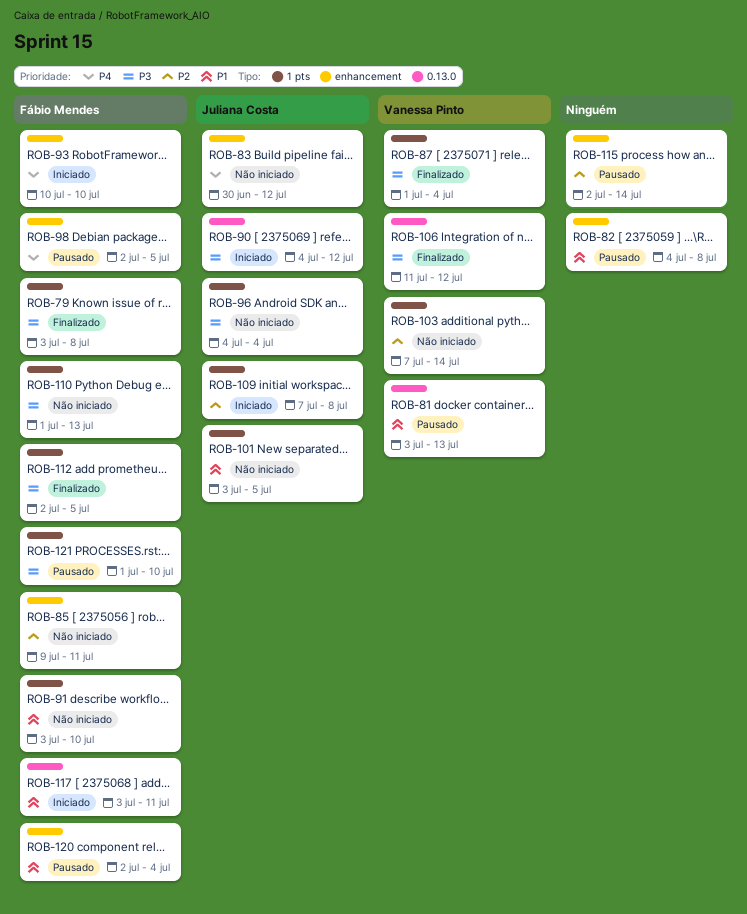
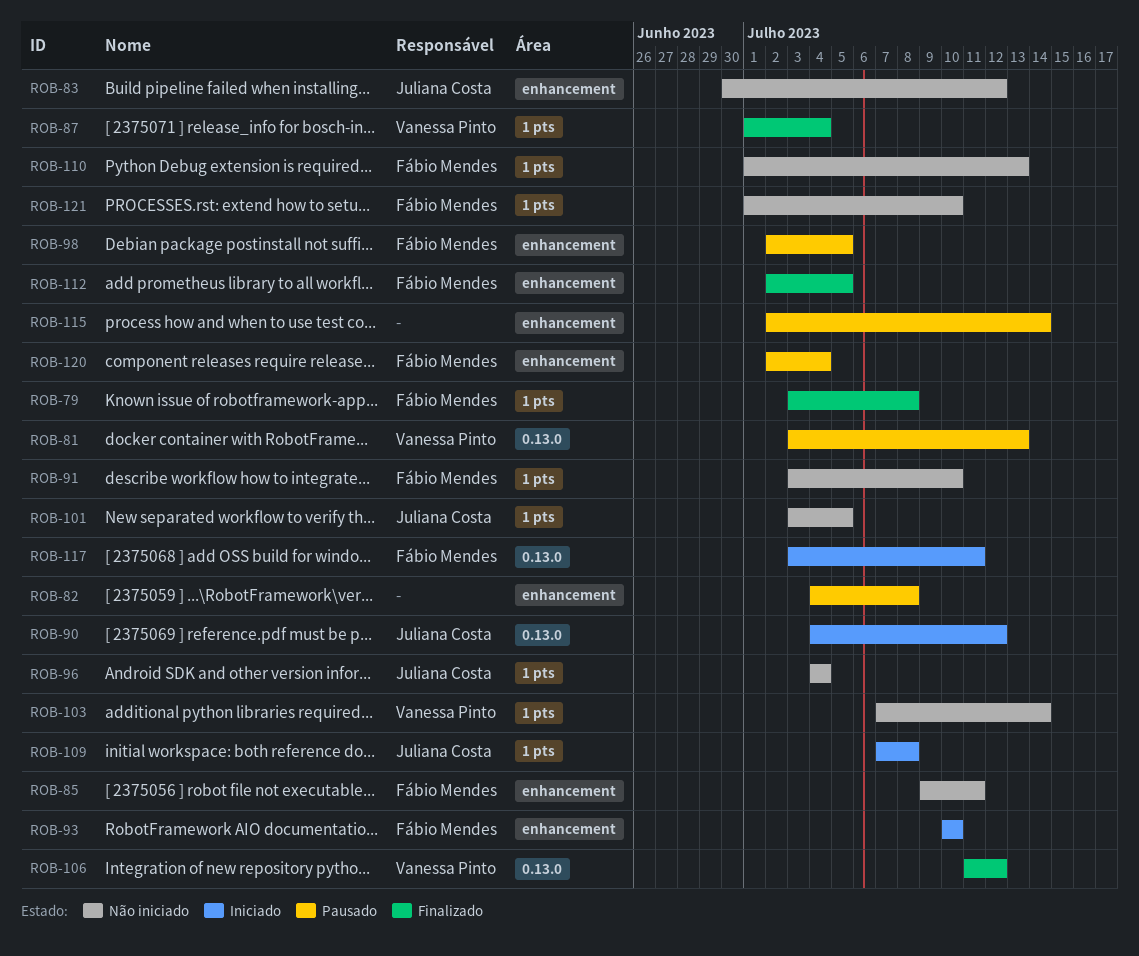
ROB-112, label: 1 pts -> enhancement
ROB-121, status: Pausado -> Não iniciado

